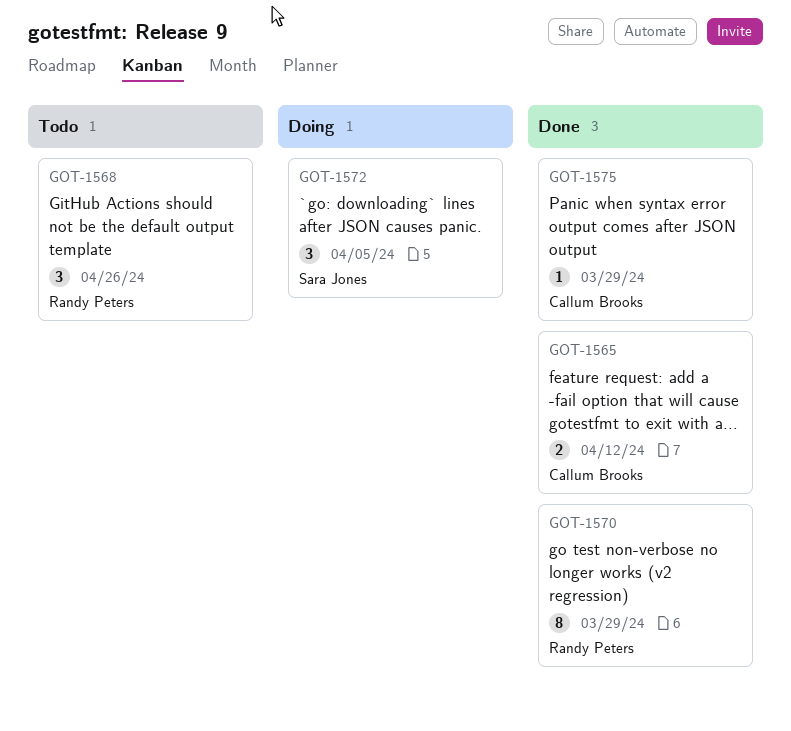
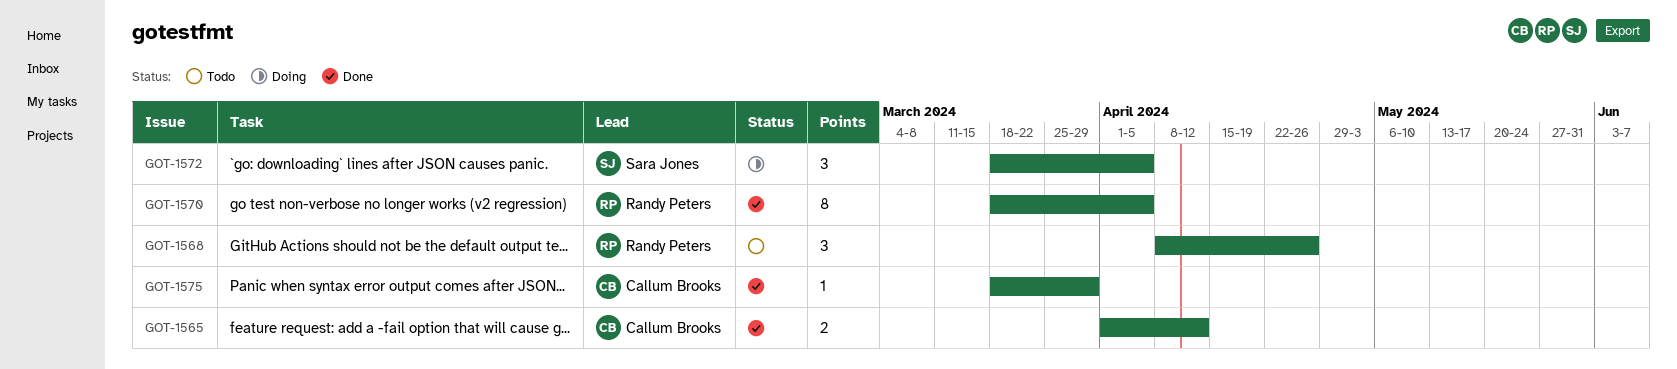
GOT-1570, due: Mar 29 -> Apr 5

